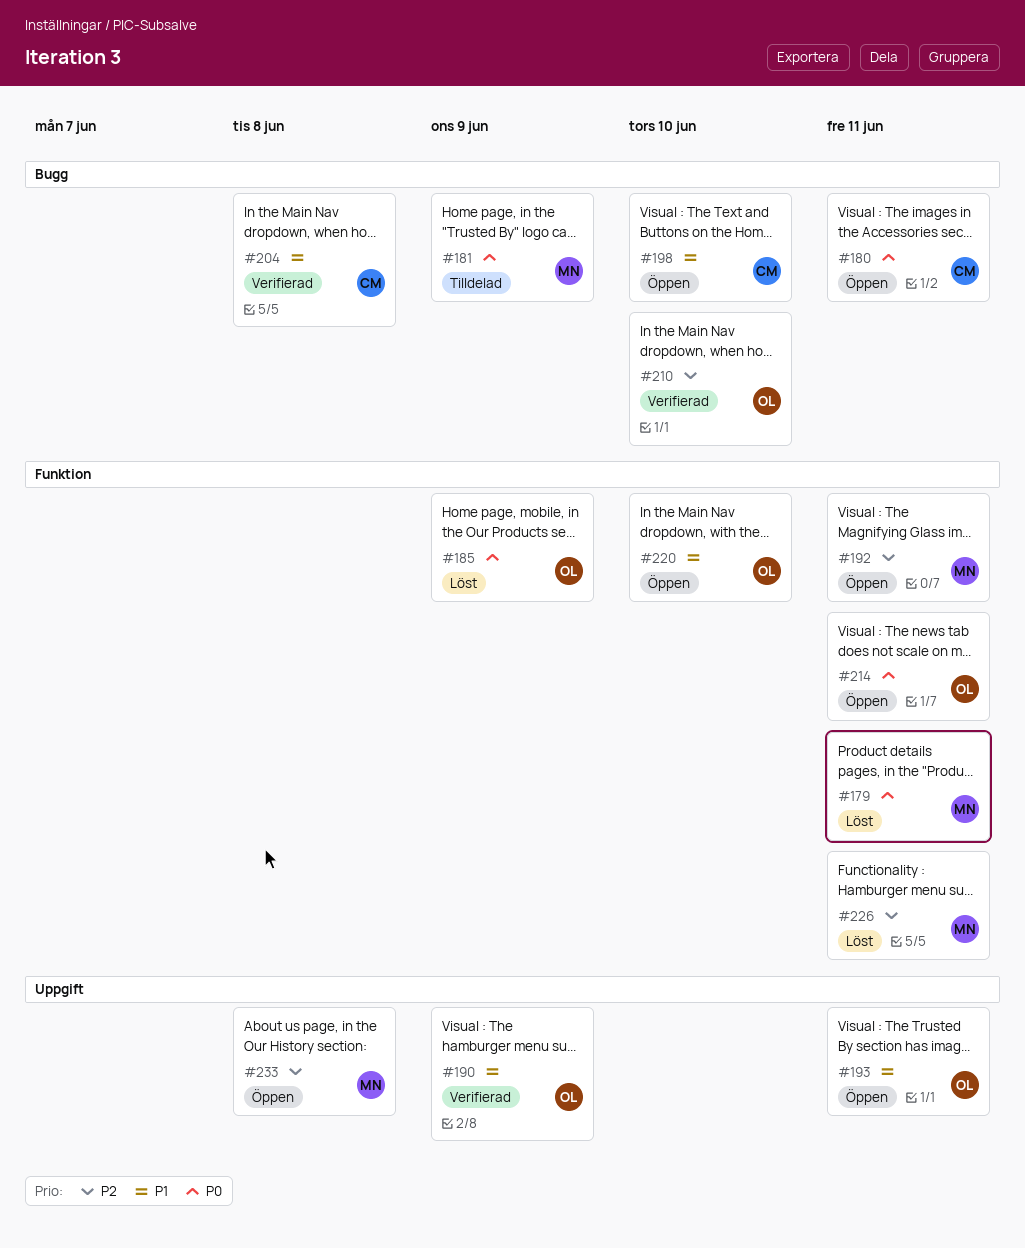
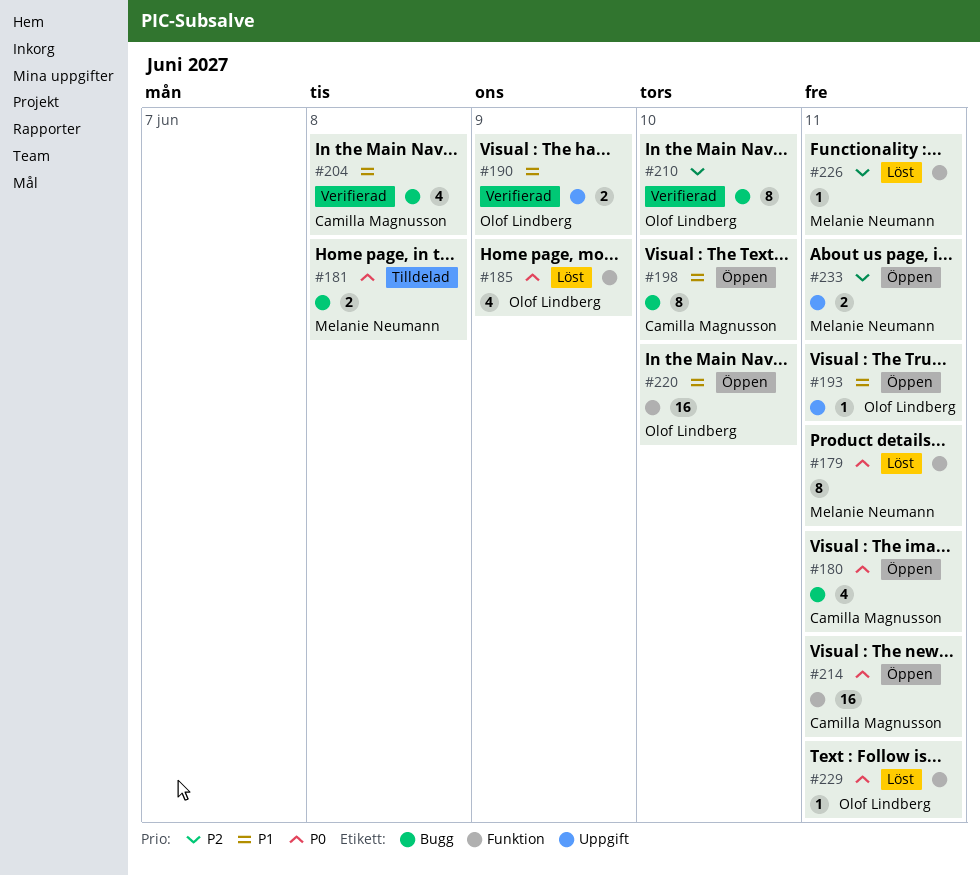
#181, due: Jun 9 -> Jun 8
#192: present -> none
#214, owner: Olof Lindberg -> Camilla Magnusson
#229: none -> present
#233, due: Jun 8 -> Jun 11

